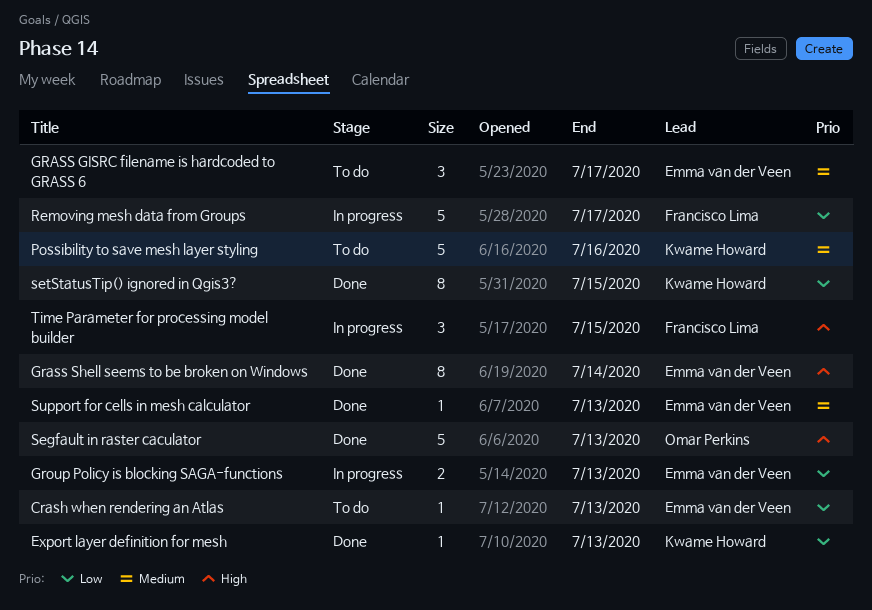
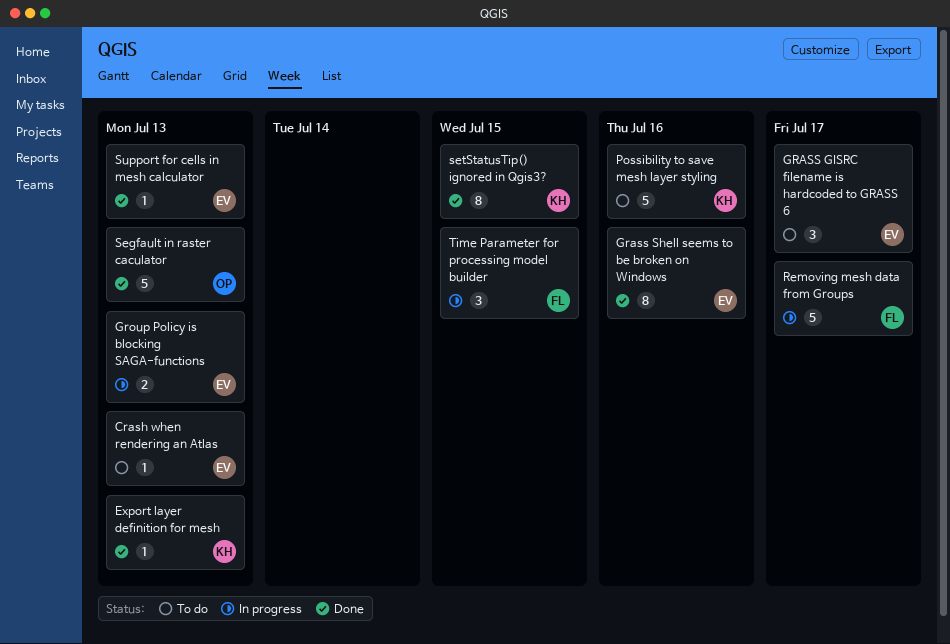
Grass Shell seems to be broken on Windows, due: Jul 14 -> Jul 16

